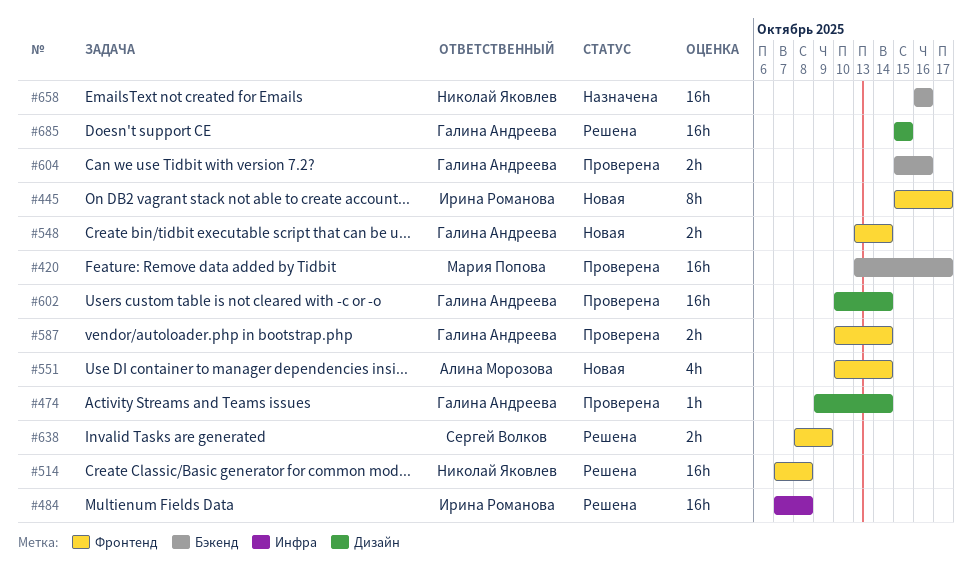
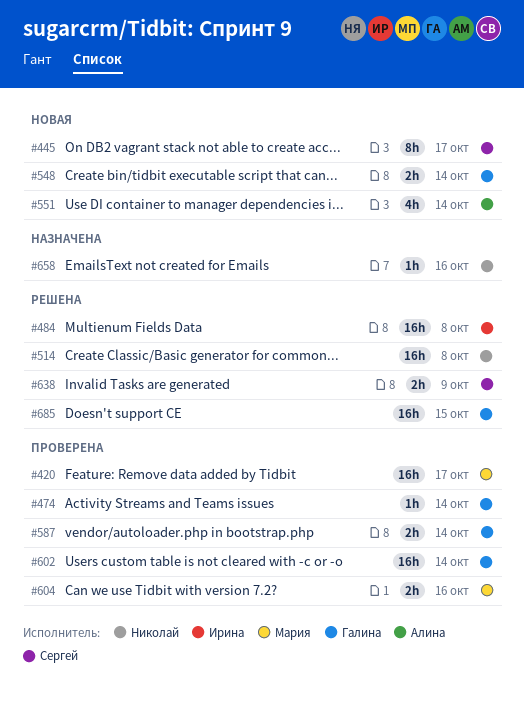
#445, owner: Ирина Романова -> Сергей Волков
#604, owner: Галина Андреева -> Мария Попова
#658, estimate: 16h -> 1h

